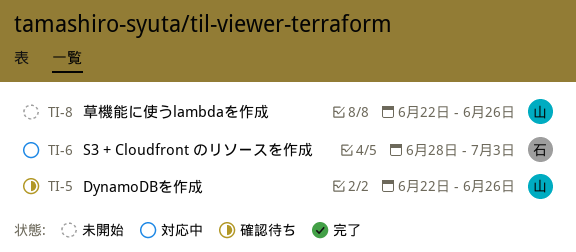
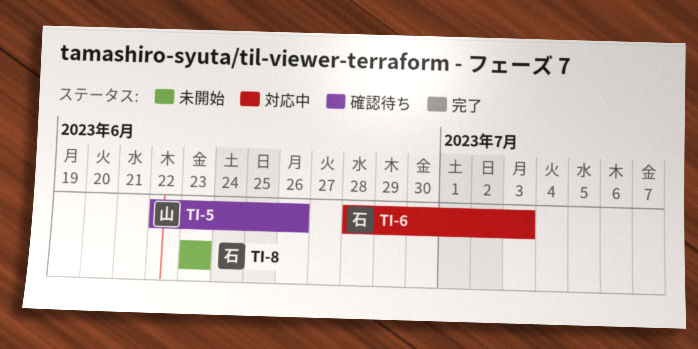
TI-8, owner: 山 -> 石
TI-8, start: Jun 22 -> Jun 23
TI-8, due: Jun 26 -> Jun 23

